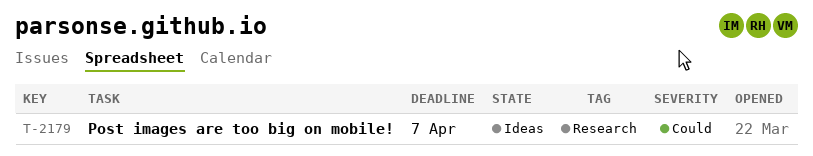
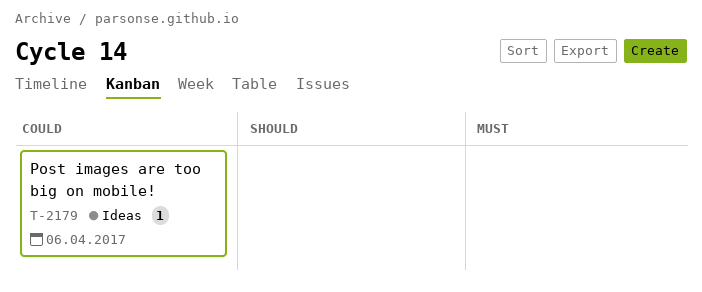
T-2179, due: Apr 7 -> Apr 6

